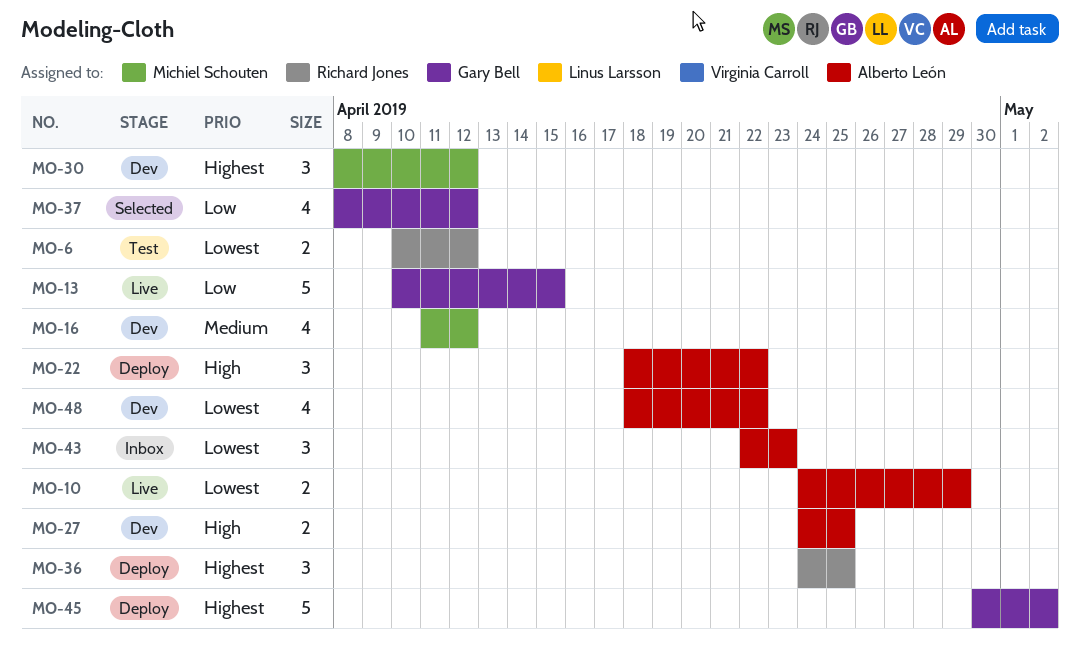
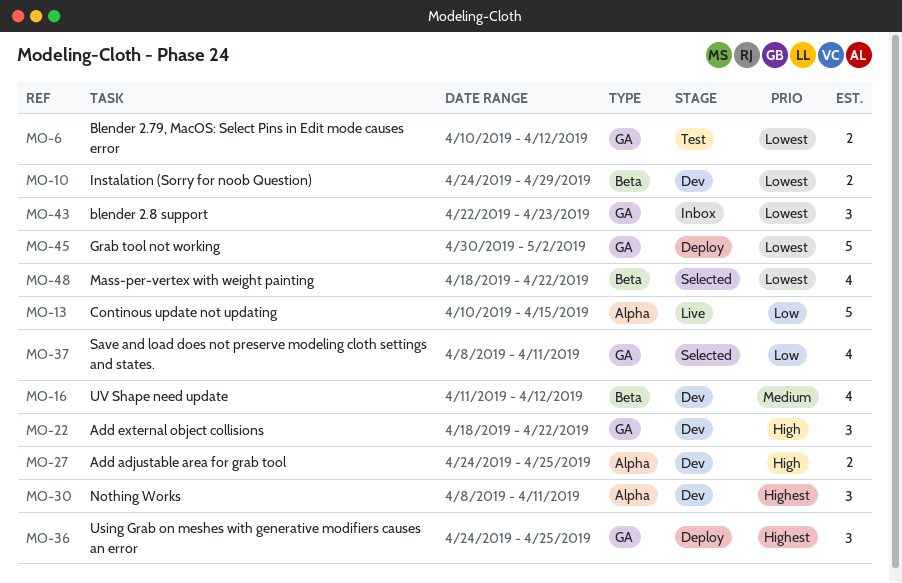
MO-10, status: Live -> Dev
MO-22, status: Deploy -> Dev
MO-30, due: Apr 12 -> Apr 11
MO-37, due: Apr 12 -> Apr 11
MO-45, priority: Highest -> Lowest
MO-48, status: Dev -> Selected

